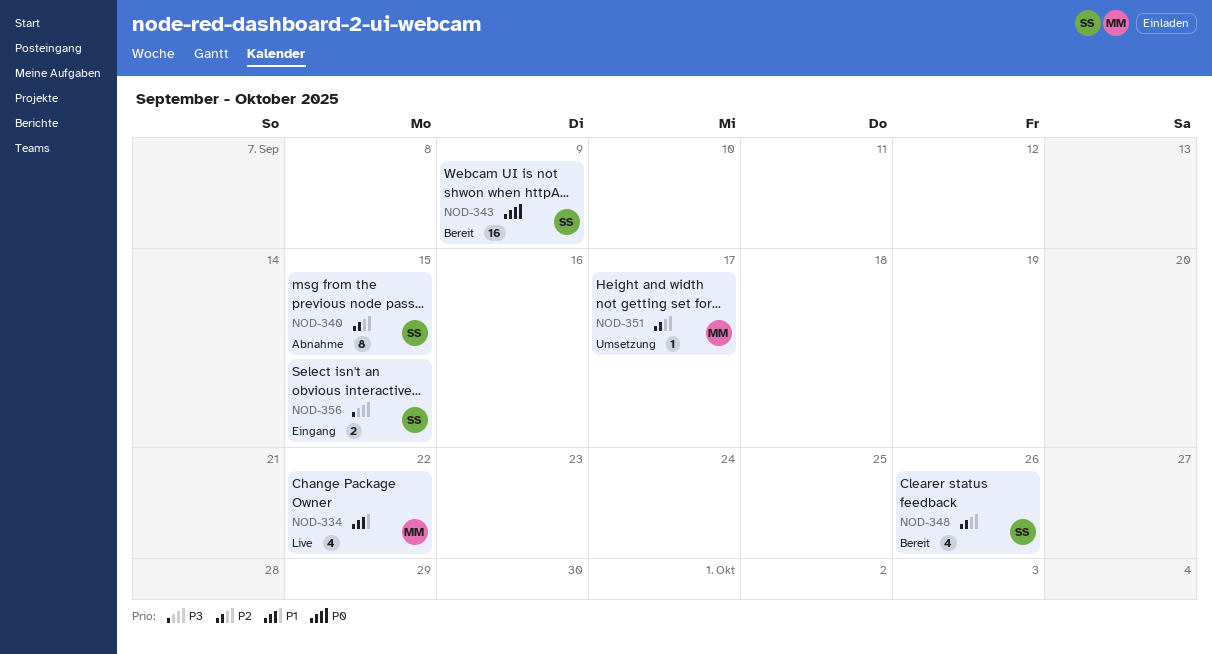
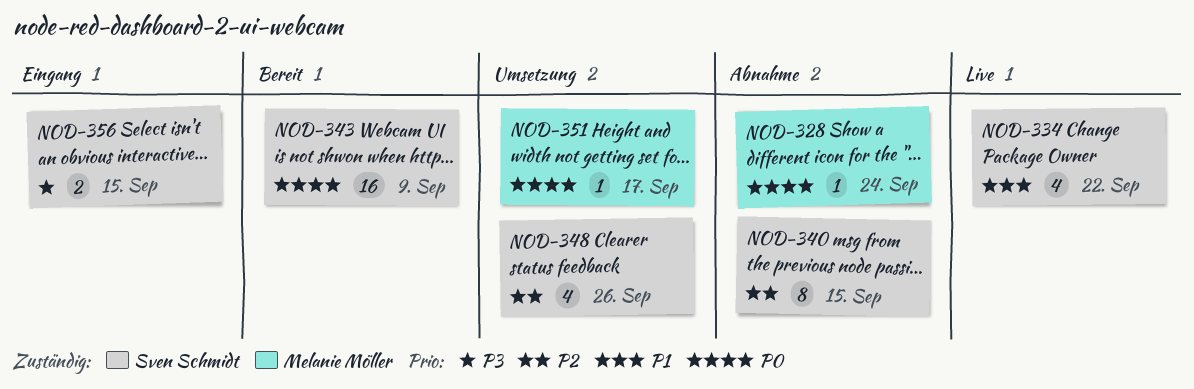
NOD-328: none -> present
NOD-334, owner: Melanie Möller -> Sven Schmidt
NOD-348, status: Bereit -> Umsetzung
NOD-351, priority: P2 -> P0

